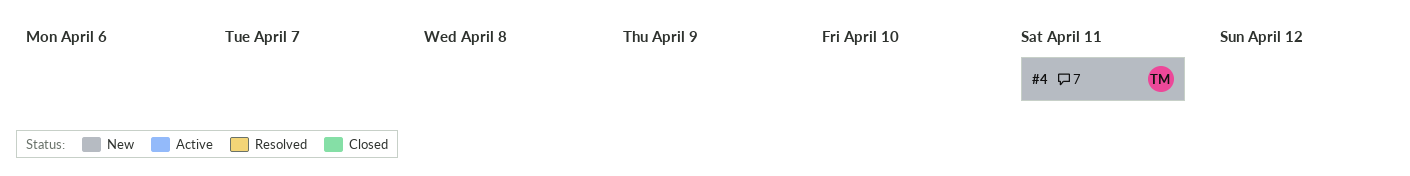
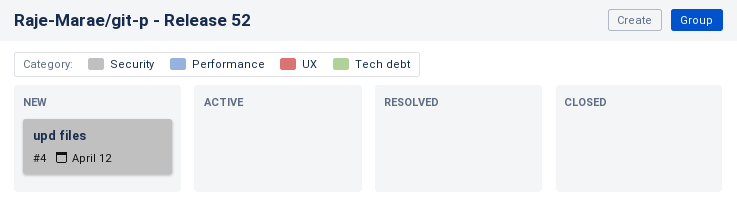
#4, due: Apr 11 -> Apr 12

